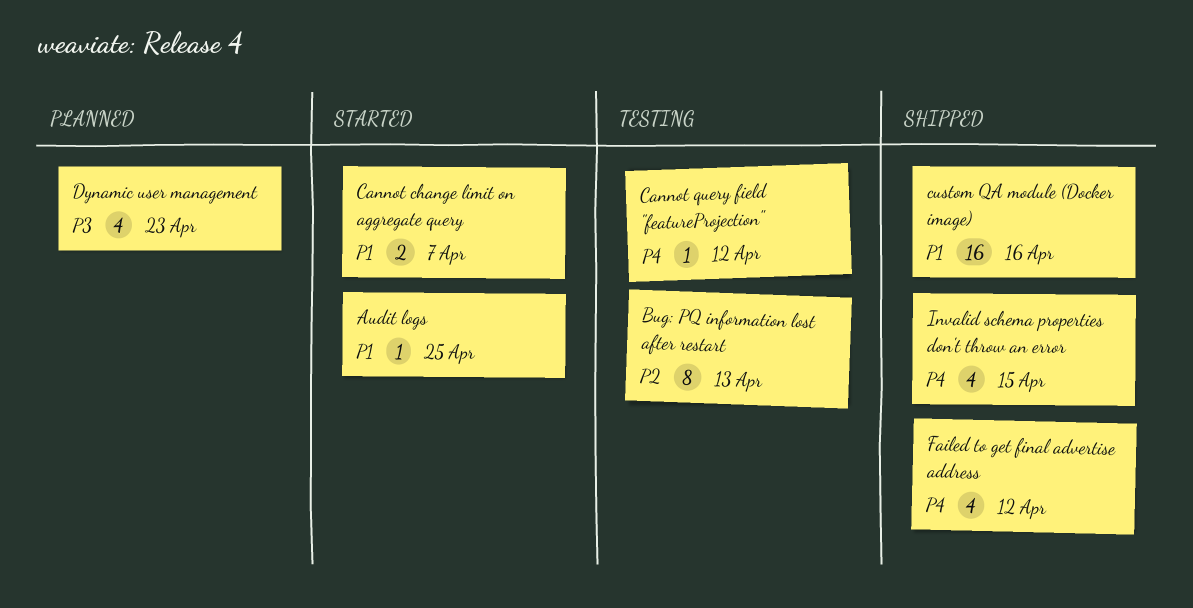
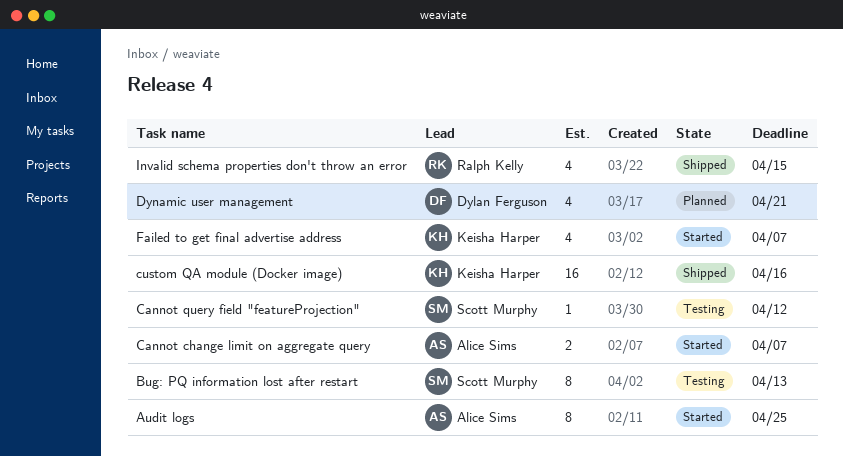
Audit logs, estimate: 1 -> 8
Dynamic user management, due: Apr 23 -> Apr 21
Failed to get final advertise address, status: Shipped -> Started
Failed to get final advertise address, due: Apr 12 -> Apr 7

